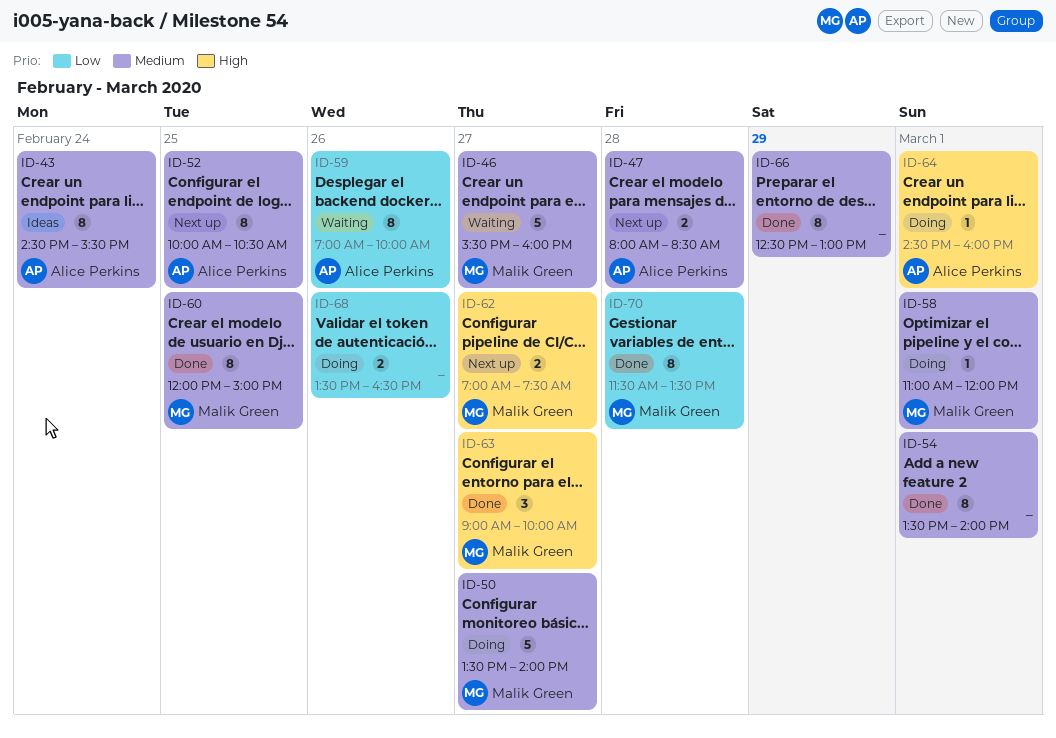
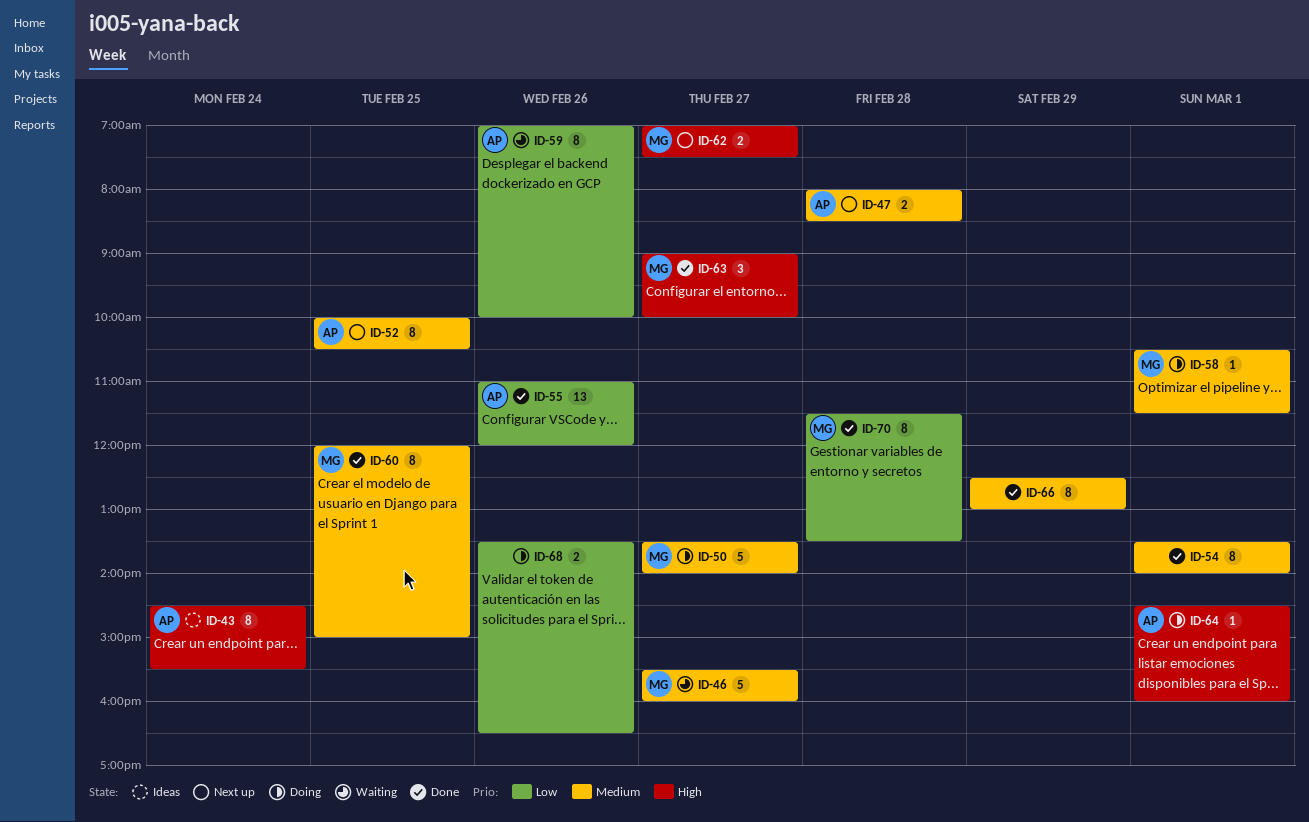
ID-43, priority: Medium -> High
ID-55: none -> present
ID-58, begins: 11:00 -> 10:30
ID-58, ends: 12:00 -> 11:30

